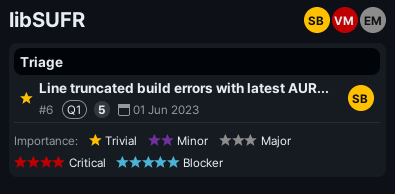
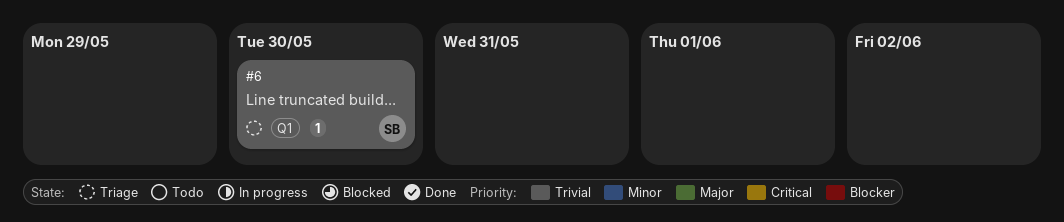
#6, estimate: 5 -> 1
#6, due: Jun 1 -> May 30

